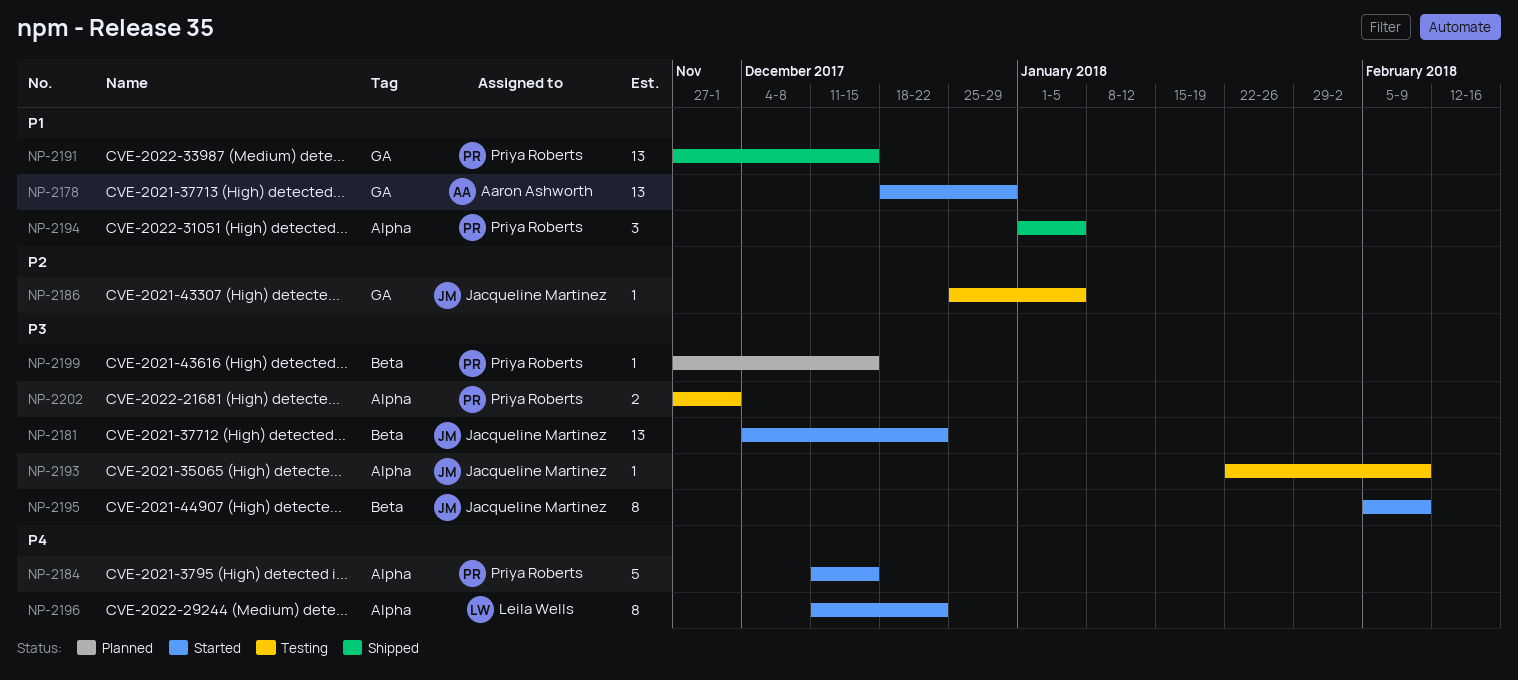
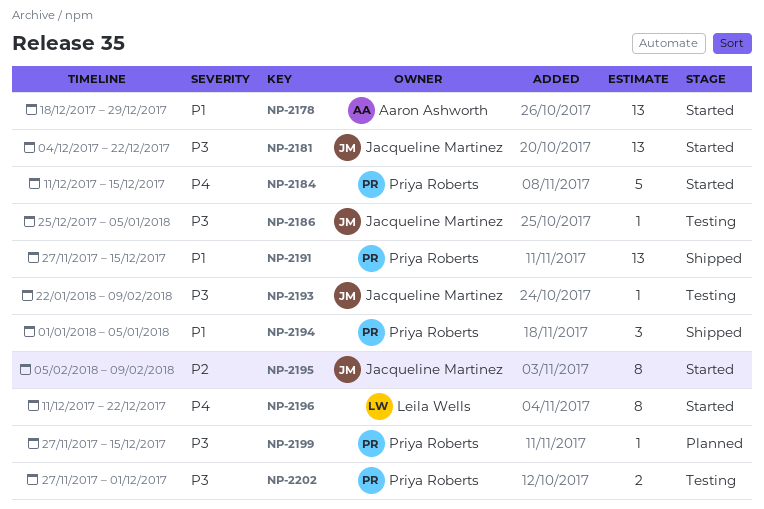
NP-2186, priority: P2 -> P3
NP-2195, priority: P3 -> P2

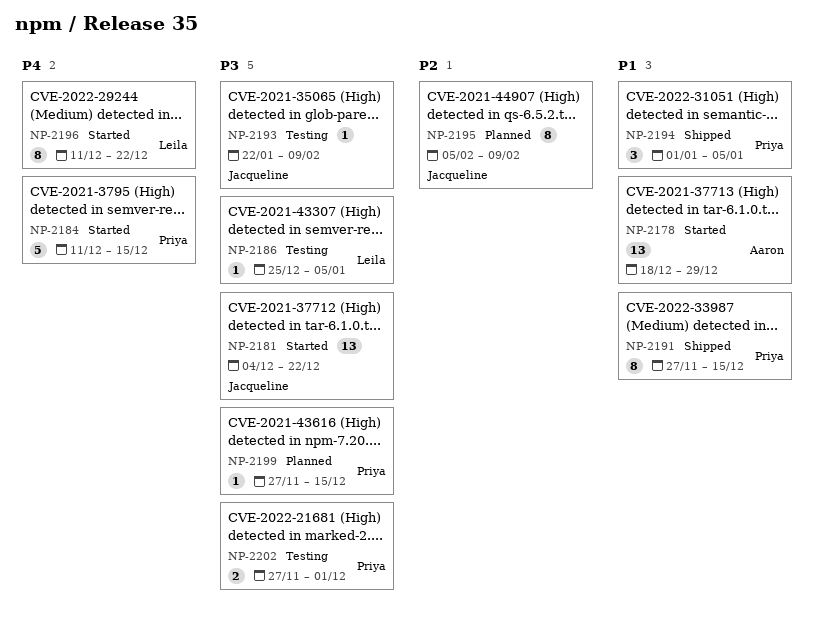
NP-2186, owner: Jacqueline Martinez -> Leila Wells
NP-2191, estimate: 13 -> 8
NP-2195, status: Started -> Planned

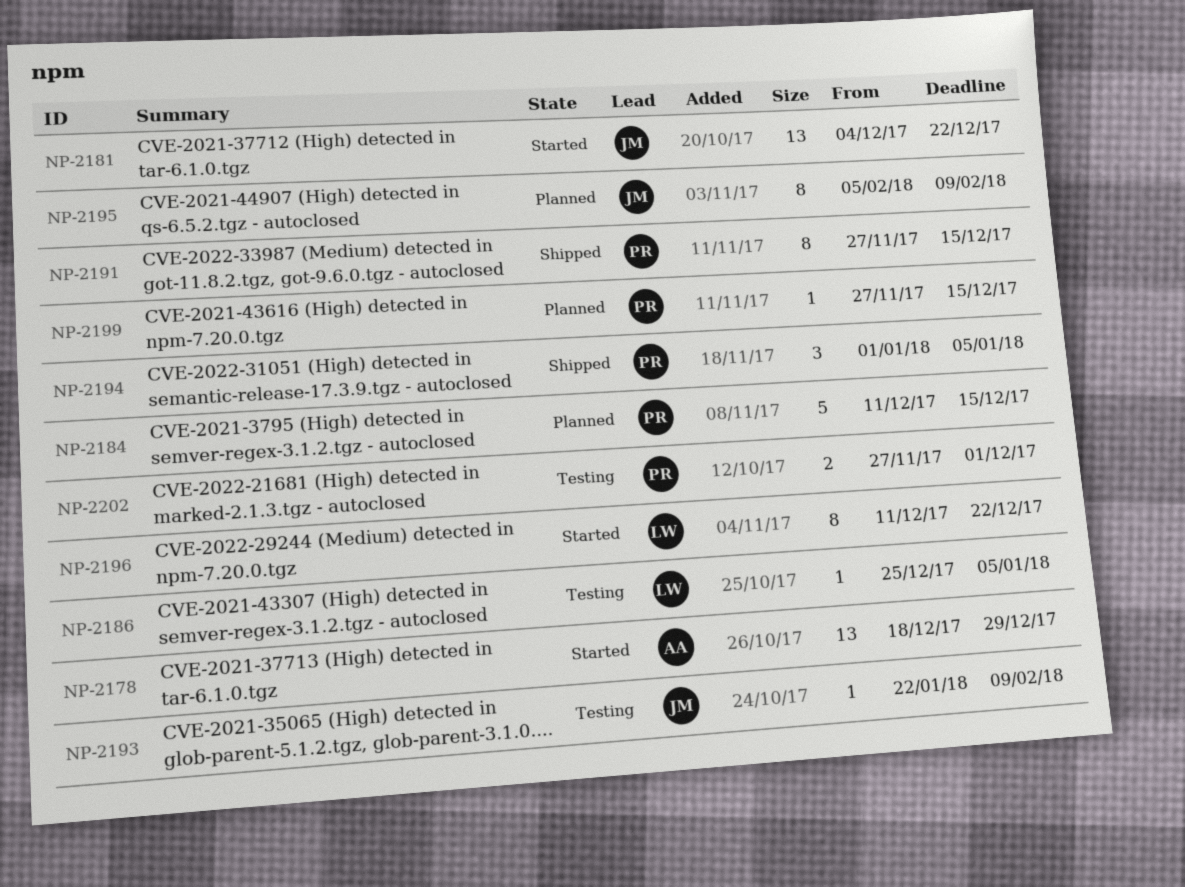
NP-2184, status: Started -> Planned

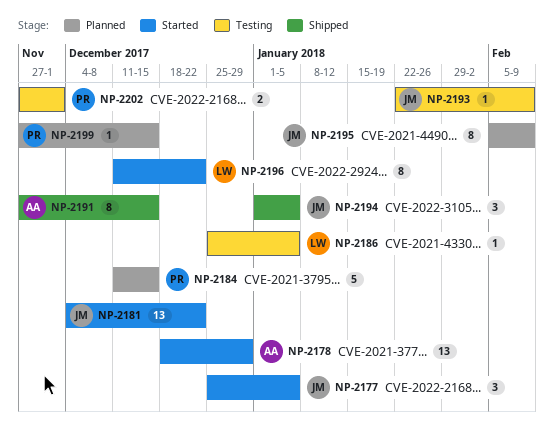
NP-2177: none -> present
NP-2191, owner: PR -> AA
NP-2194, owner: PR -> JM

